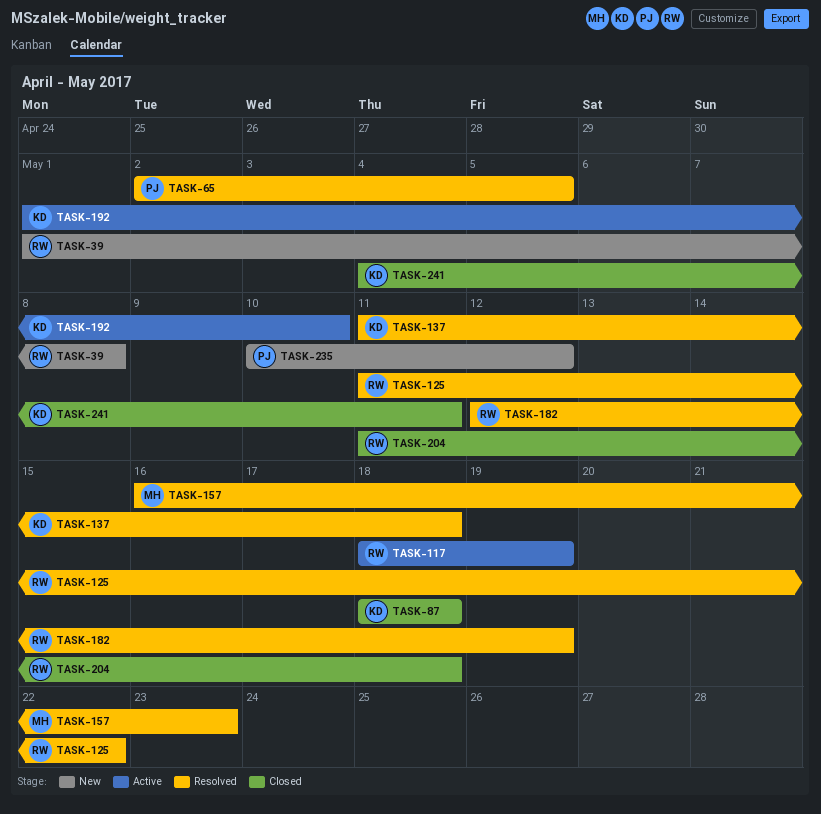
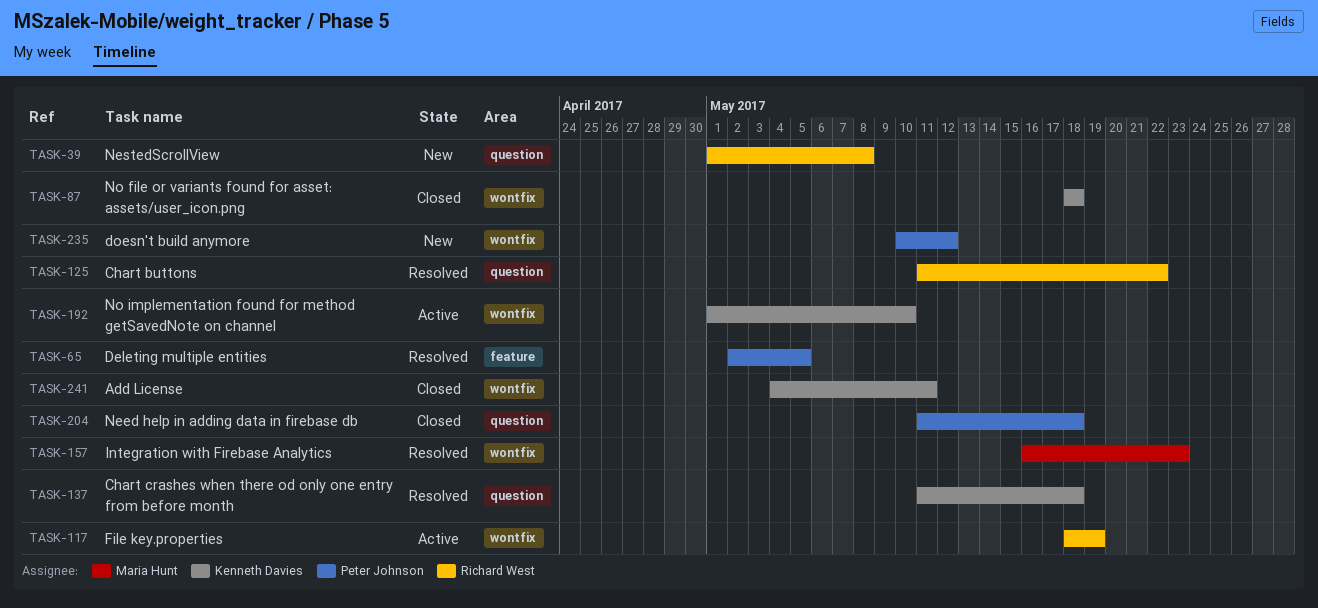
TASK-182: present -> none
TASK-204, owner: Richard West -> Peter Johnson

